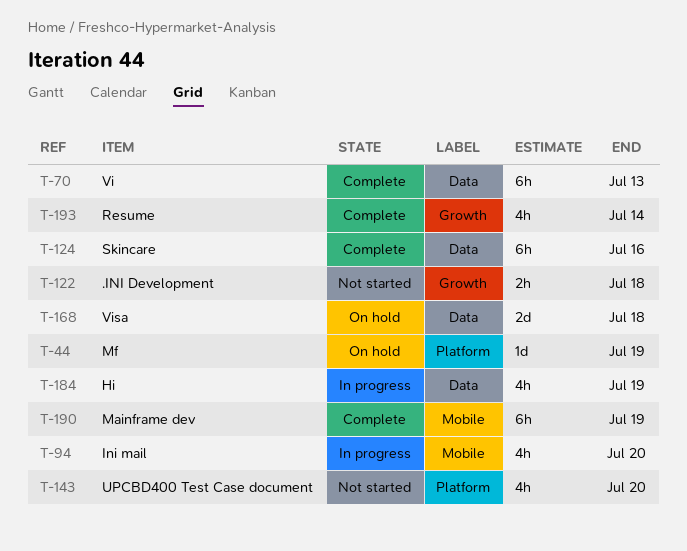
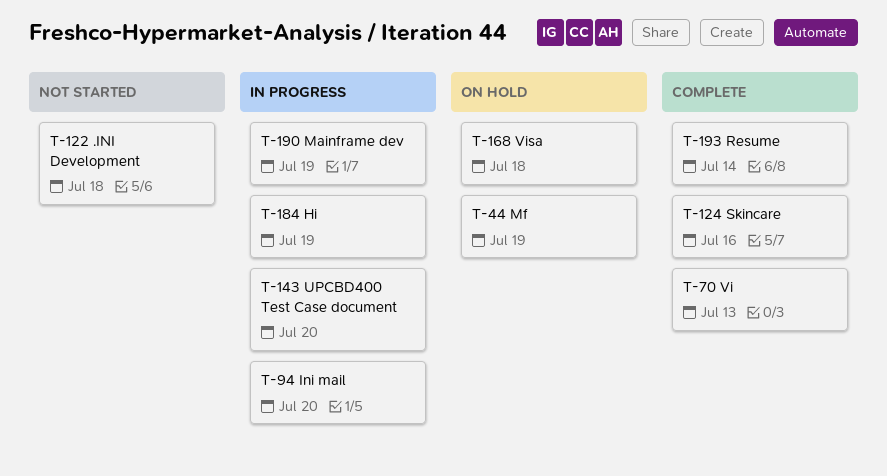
T-143, status: Not started -> In progress
T-190, status: Complete -> In progress

